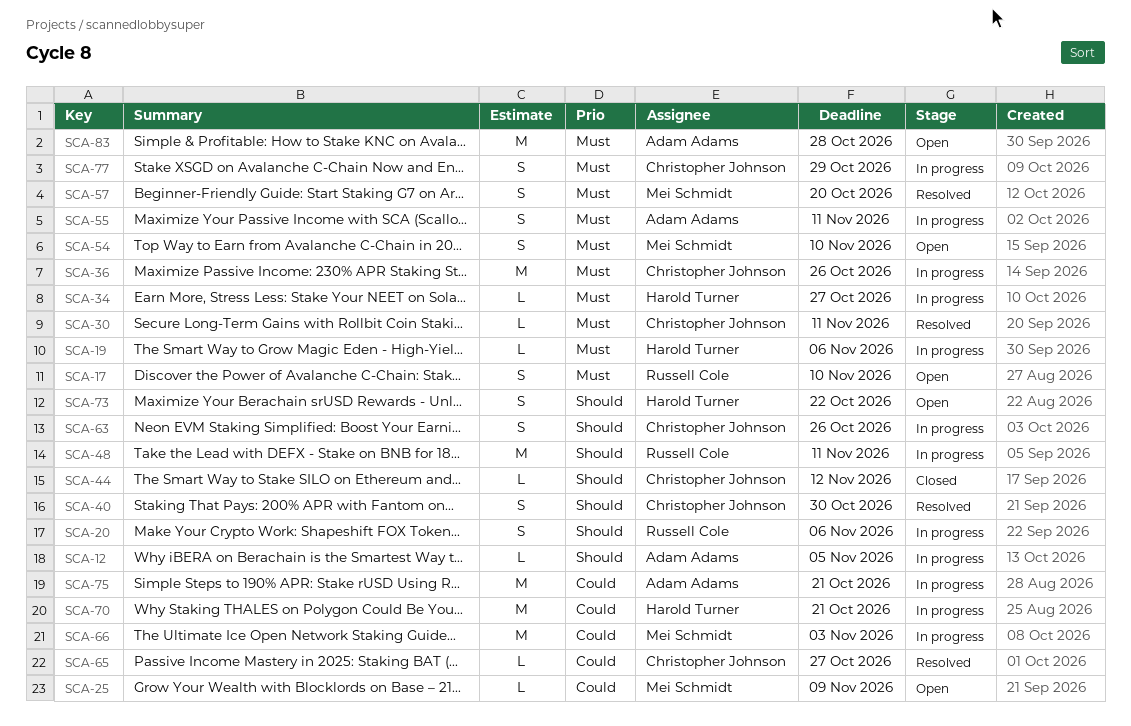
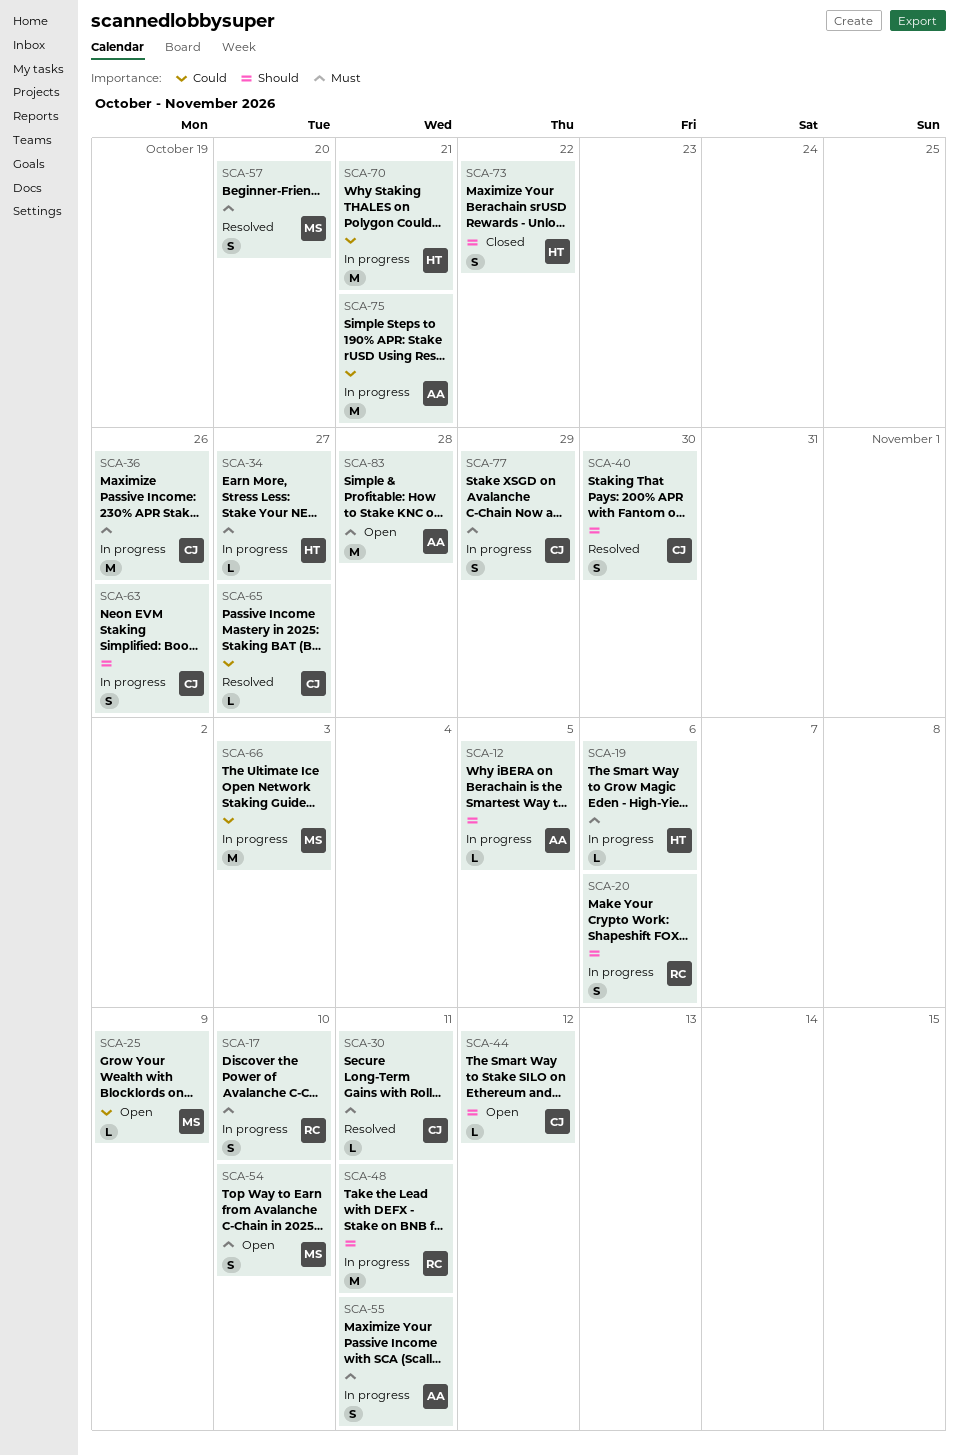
SCA-17, status: Open -> In progress
SCA-44, status: Closed -> Open
SCA-73, status: Open -> Closed

